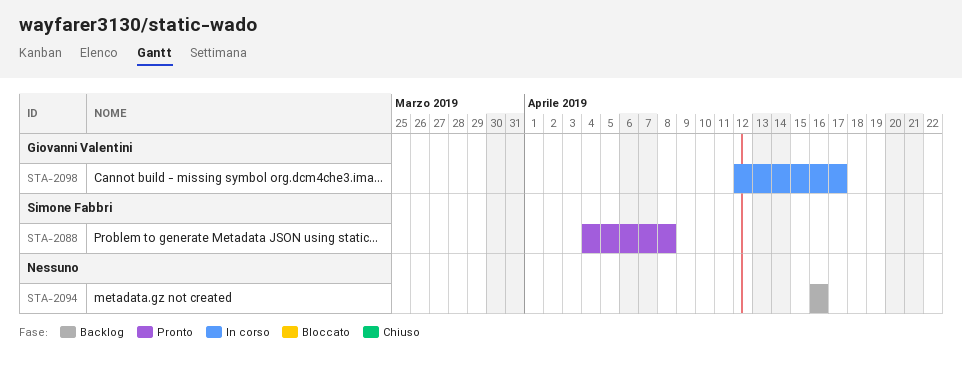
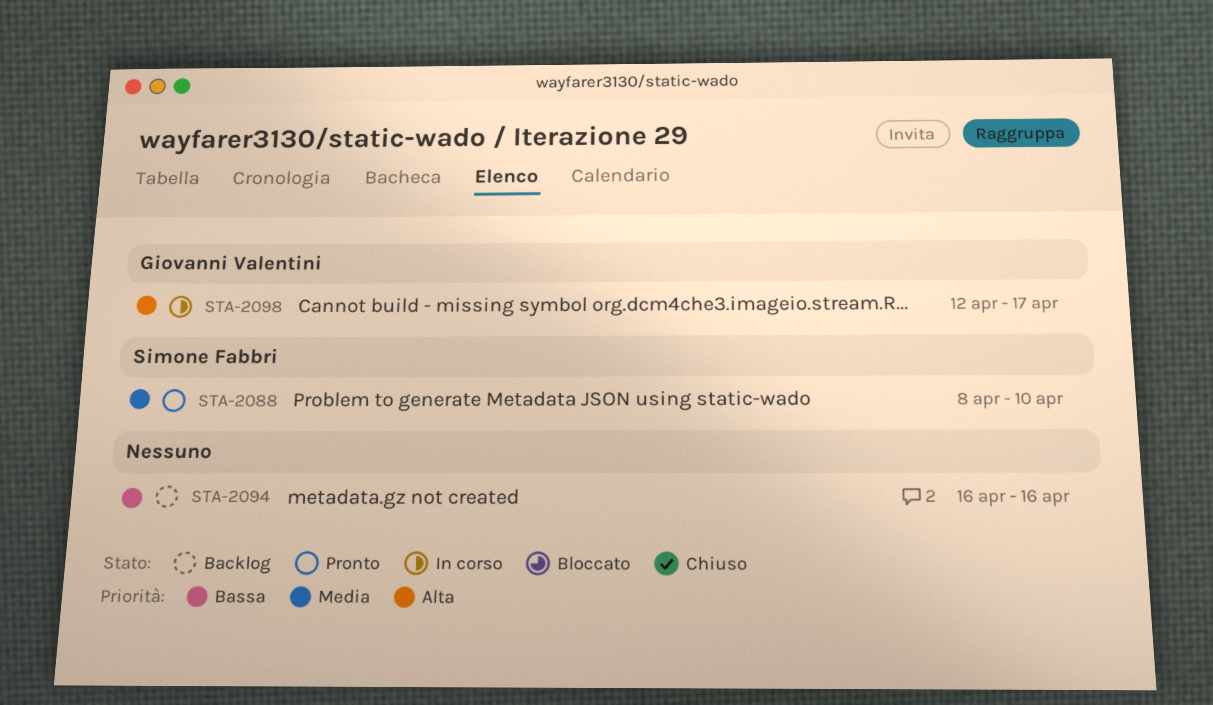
STA-2088, start: Apr 4 -> Apr 8
STA-2088, due: Apr 8 -> Apr 10

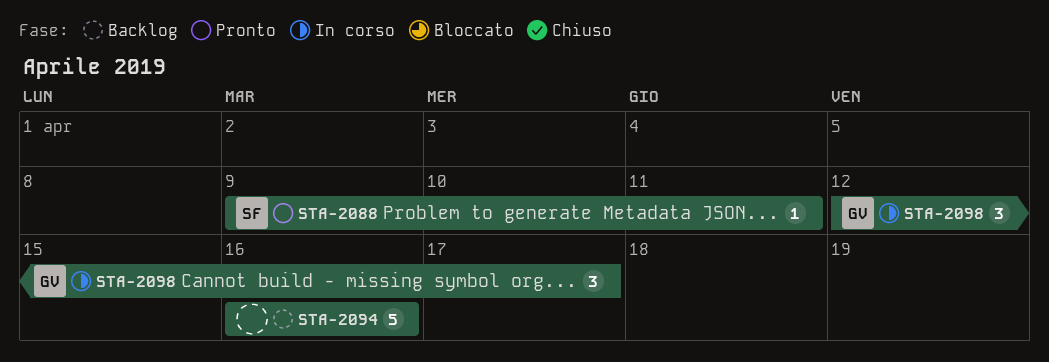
STA-2088, start: Apr 8 -> Apr 9
STA-2088, due: Apr 10 -> Apr 11

